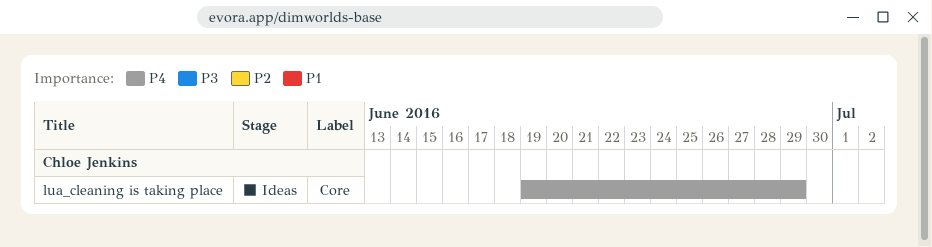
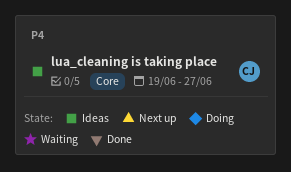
lua_cleaning is taking place, due: Jun 29 -> Jun 27

